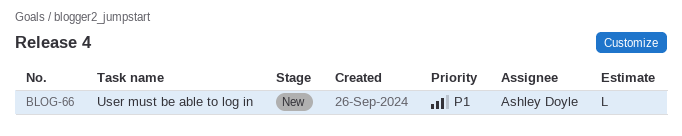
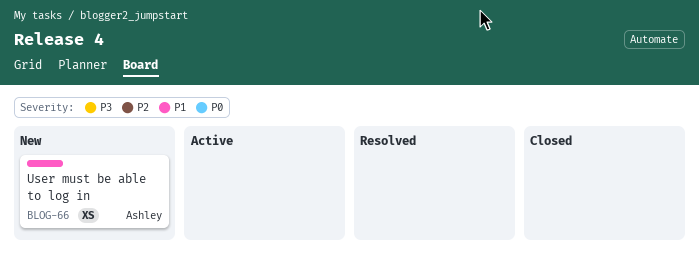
BLOG-66, estimate: L -> XS

